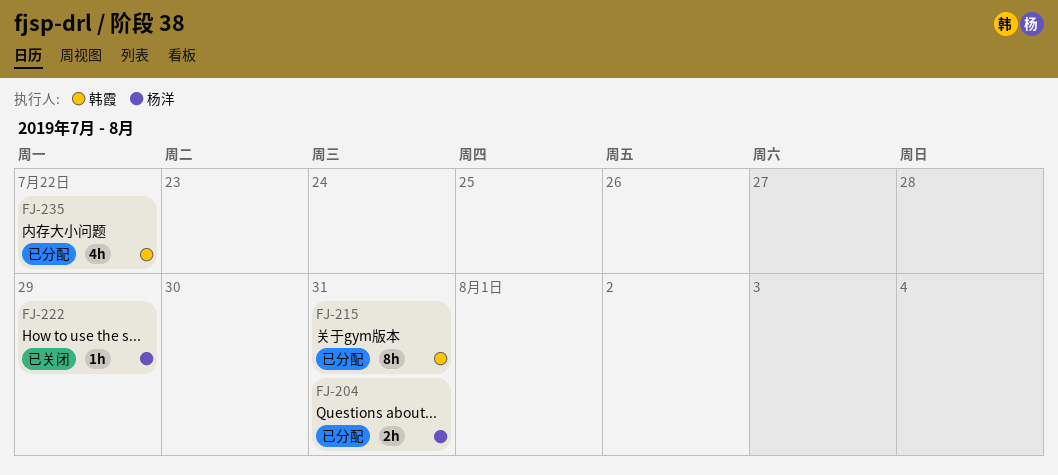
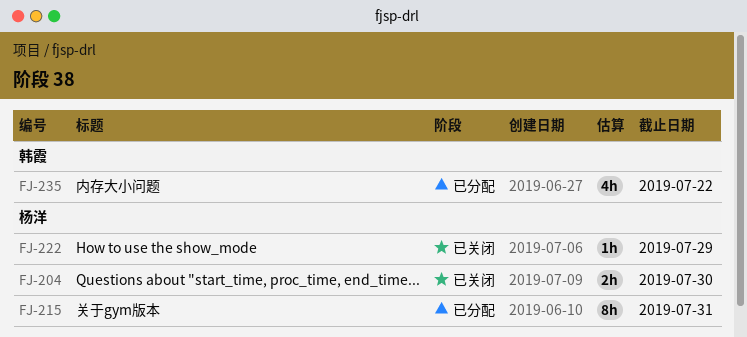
FJ-204, status: 已分配 -> 已关闭
FJ-204, due: Jul 31 -> Jul 30
FJ-215, owner: 韩霞 -> 杨洋

